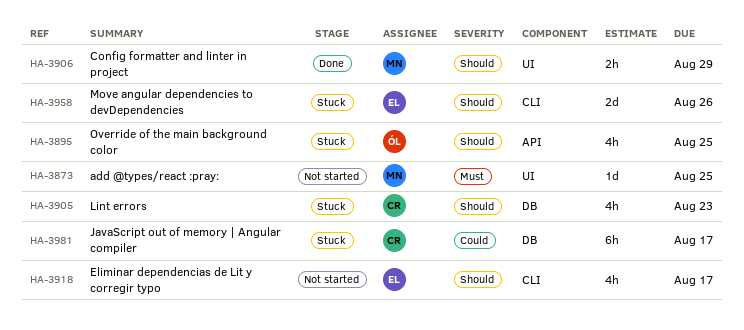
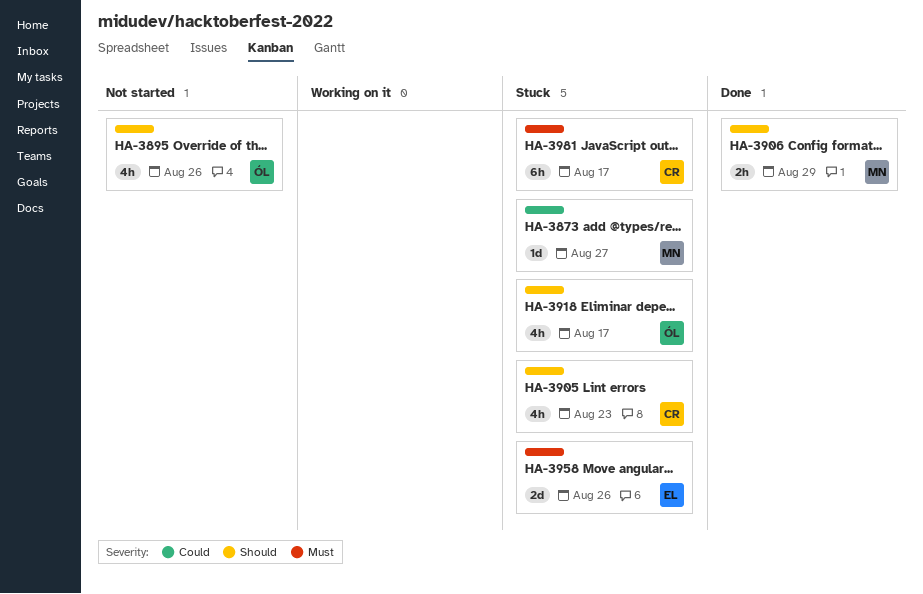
HA-3873, status: Not started -> Stuck
HA-3873, priority: Must -> Could
HA-3873, due: Aug 25 -> Aug 27
HA-3895, status: Stuck -> Not started
HA-3895, due: Aug 25 -> Aug 26
HA-3918, status: Not started -> Stuck
HA-3918, owner: EL -> ÓL
HA-3958, priority: Should -> Must
HA-3981, priority: Could -> Must

